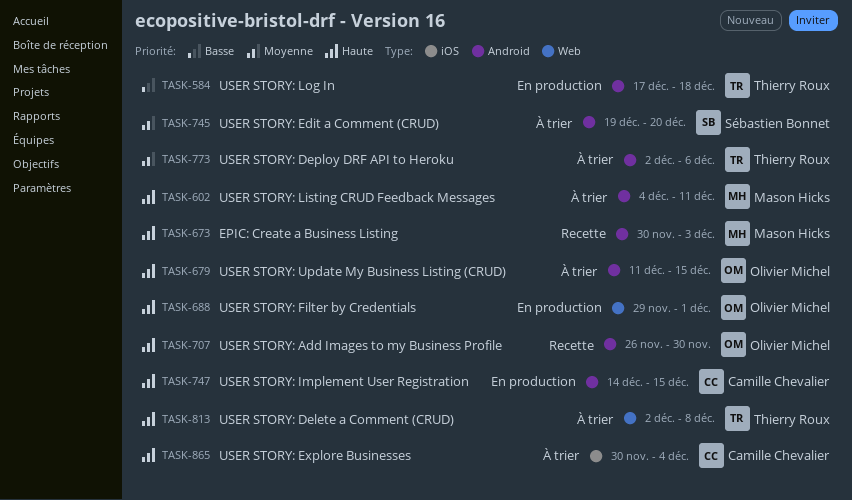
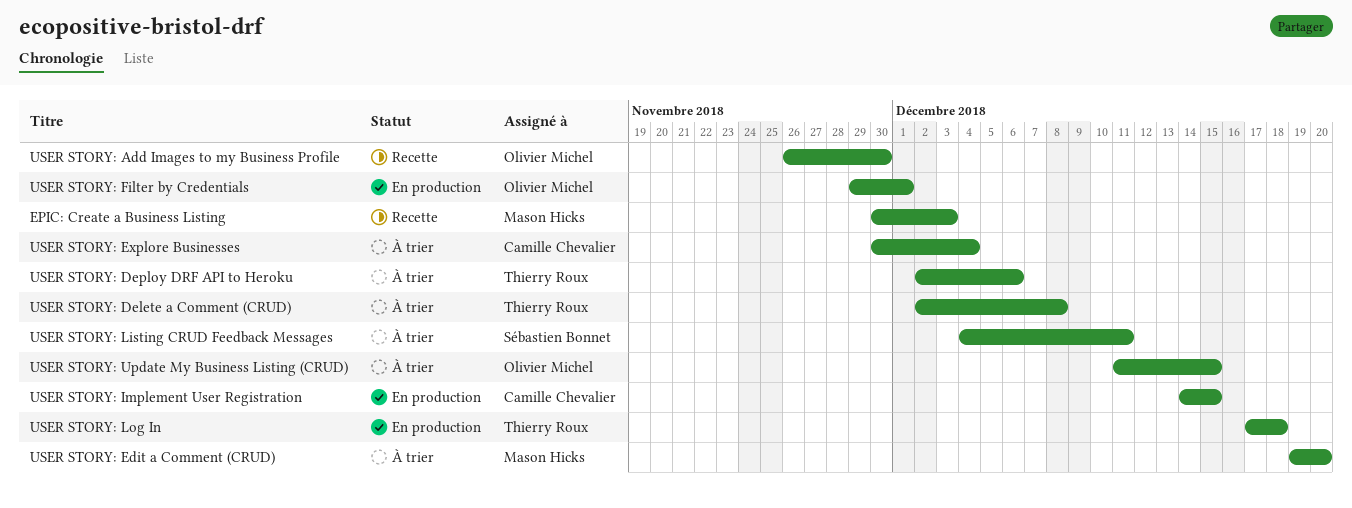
USER STORY: Edit a Comment (CRUD), owner: Sébastien Bonnet -> Mason Hicks
USER STORY: Listing CRUD Feedback Messages, owner: Mason Hicks -> Sébastien Bonnet

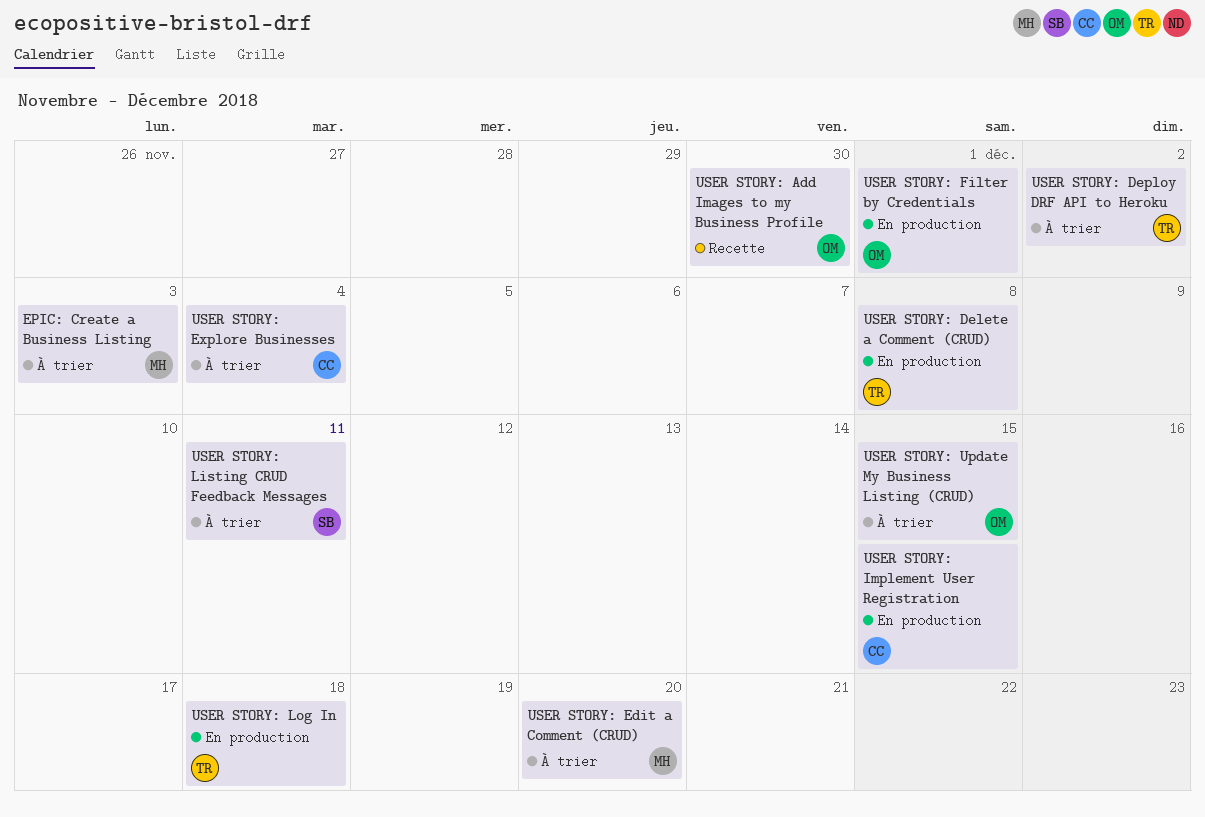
EPIC: Create a Business Listing, status: Recette -> À trier
USER STORY: Delete a Comment (CRUD), status: À trier -> En production
USER STORY: Deploy DRF API to Heroku, due: Dec 6 -> Dec 2

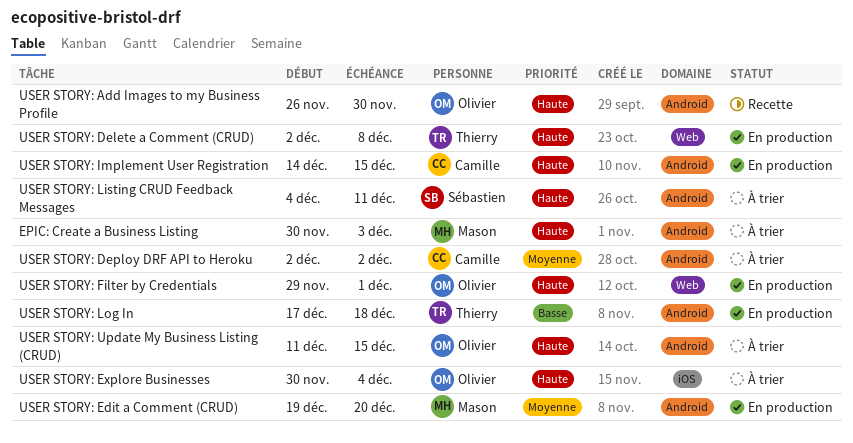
USER STORY: Deploy DRF API to Heroku, owner: Thierry -> Camille
USER STORY: Edit a Comment (CRUD), status: À trier -> En production
USER STORY: Explore Businesses, owner: Camille -> Olivier

